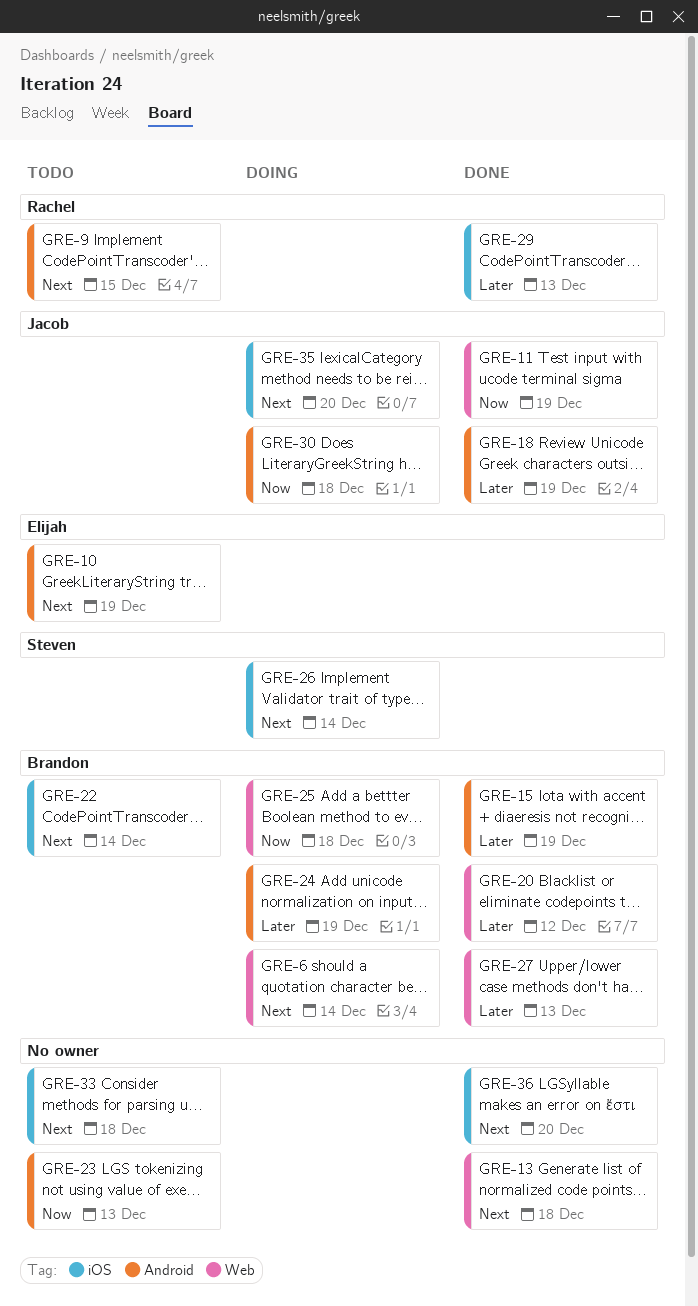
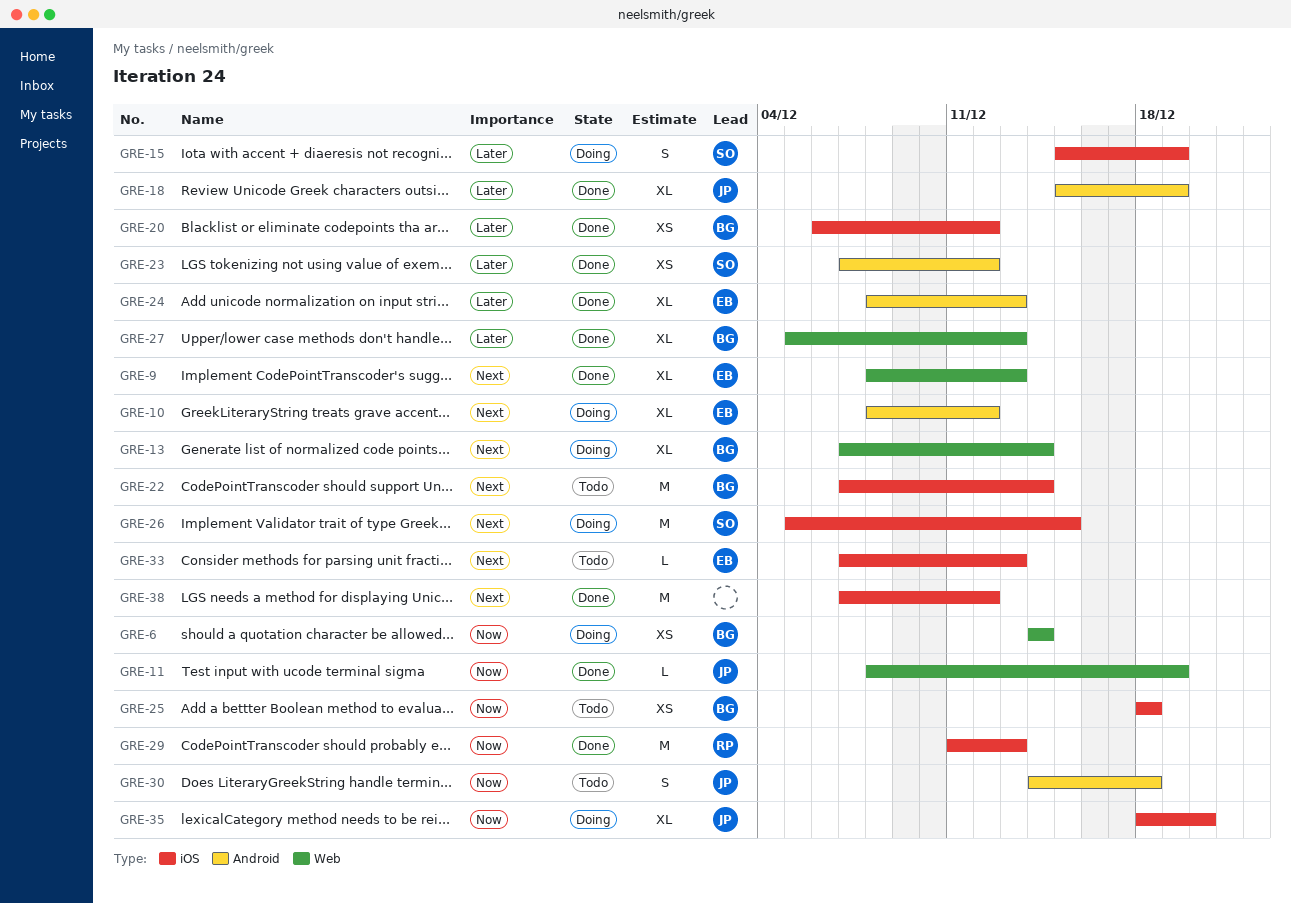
GRE-6, priority: Next -> Now
GRE-9, status: Todo -> Done
GRE-9, owner: Rachel -> Elijah
GRE-9, label: Android -> Web
GRE-9, due: Dec 15 -> Dec 13
GRE-10, status: Todo -> Doing
GRE-10, due: Dec 19 -> Dec 12
GRE-13, status: Done -> Doing
GRE-13, owner: none -> Brandon
GRE-13, due: Dec 18 -> Dec 14
GRE-15, status: Done -> Doing
GRE-15, owner: Brandon -> Steven
GRE-15, label: Android -> iOS
GRE-20, label: Web -> iOS
GRE-23, status: Todo -> Done
GRE-23, owner: none -> Steven
GRE-23, priority: Now -> Later
GRE-23, due: Dec 13 -> Dec 12
GRE-24, status: Doing -> Done
GRE-24, owner: Brandon -> Elijah
GRE-24, due: Dec 19 -> Dec 13
GRE-25, status: Doing -> Todo
GRE-25, label: Web -> iOS
GRE-26, due: Dec 14 -> Dec 15
GRE-29, priority: Later -> Now
GRE-30, status: Doing -> Todo
GRE-33, owner: none -> Elijah
GRE-33, due: Dec 18 -> Dec 13
GRE-35, priority: Next -> Now
GRE-36: present -> none
GRE-38: none -> present

